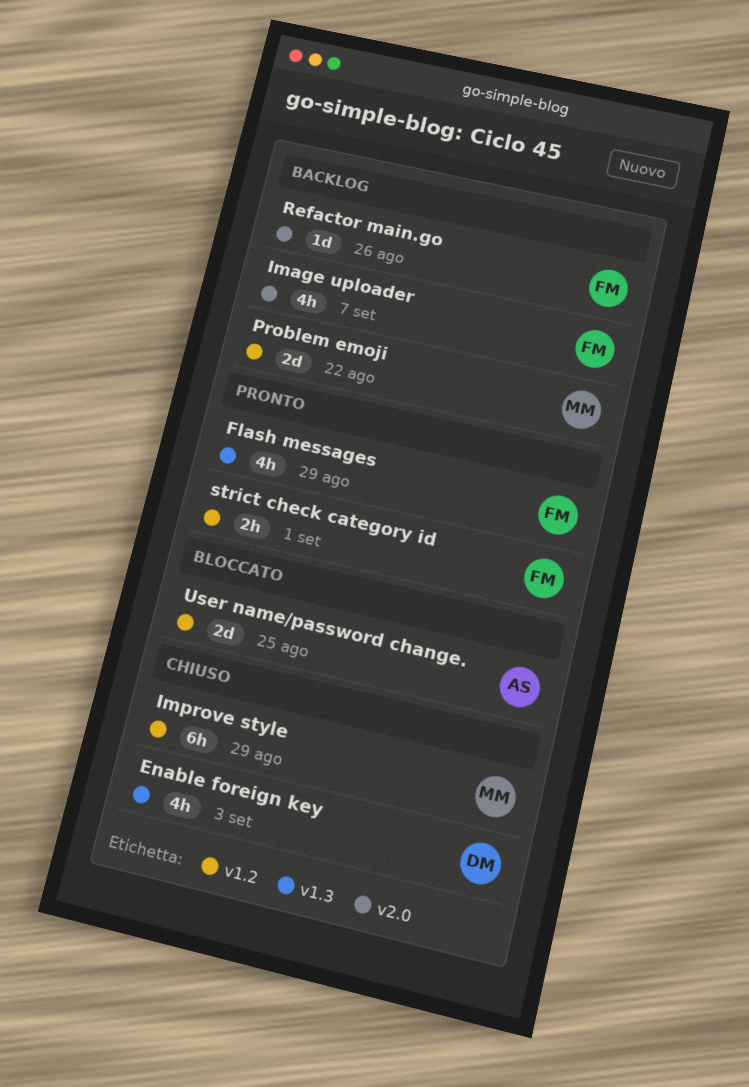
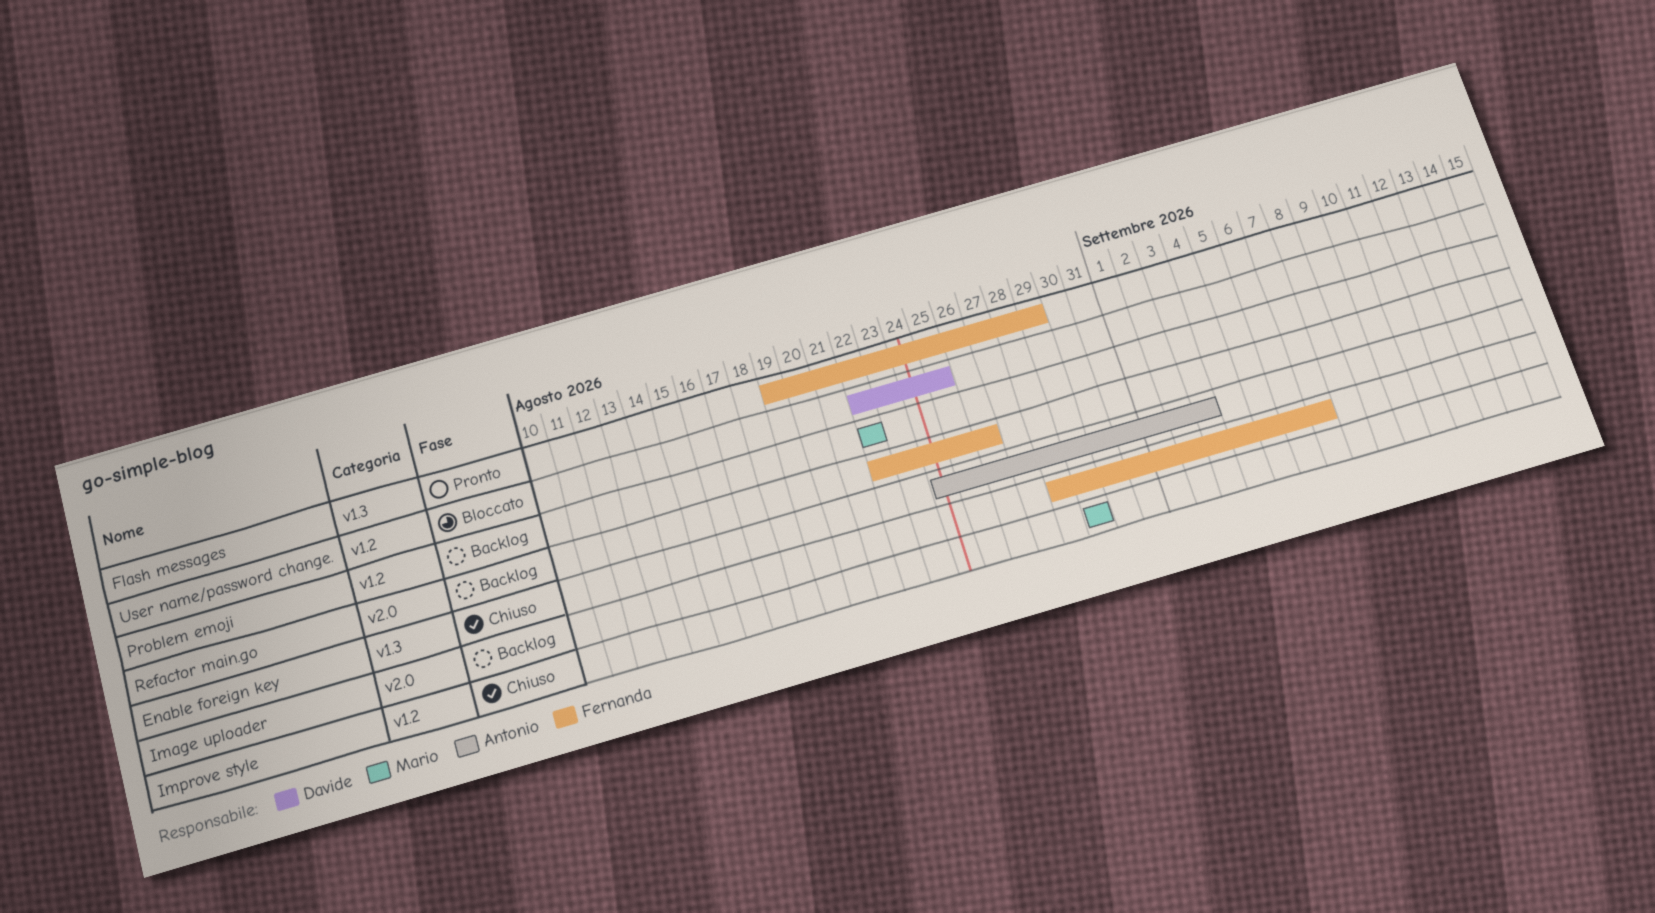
Enable foreign key, owner: Davide -> Antonio
strict check category id: present -> none
User name/password change., owner: Antonio -> Davide

